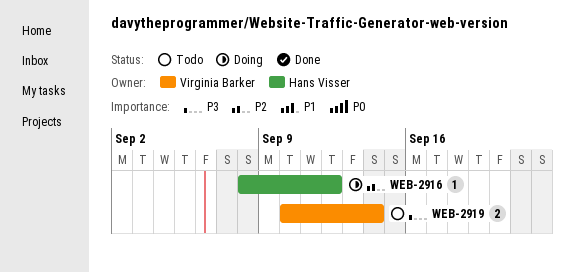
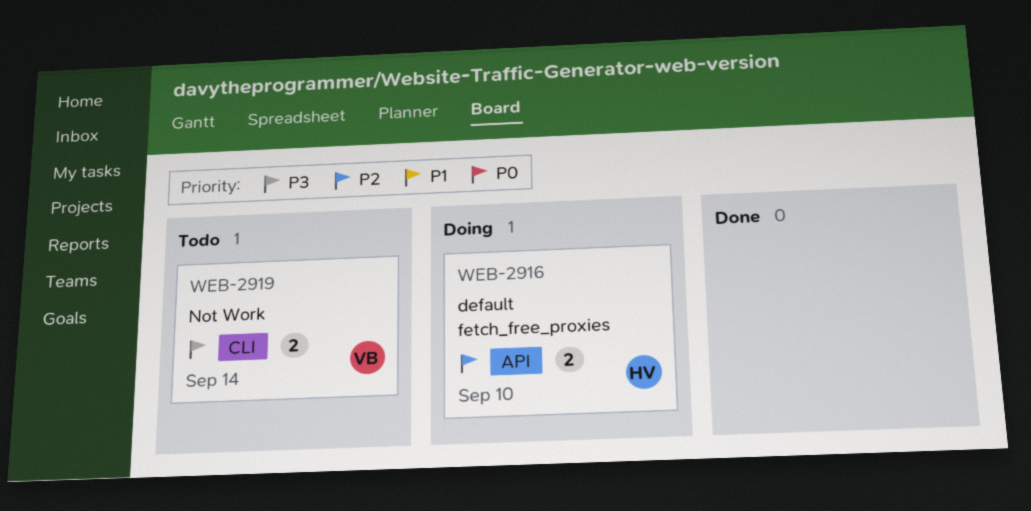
WEB-2916, estimate: 1 -> 2
WEB-2916, due: Sep 12 -> Sep 10

